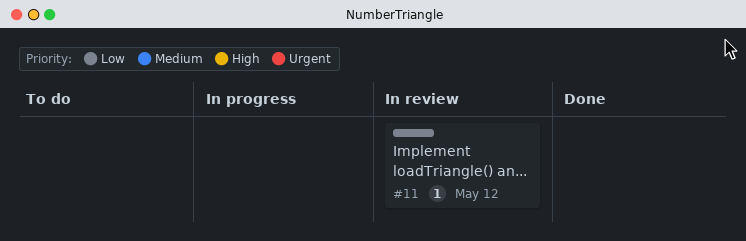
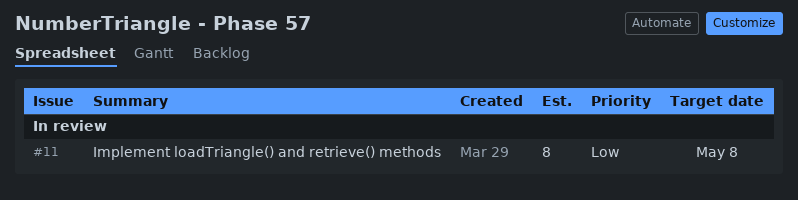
#11, estimate: 1 -> 8
#11, due: May 12 -> May 8

